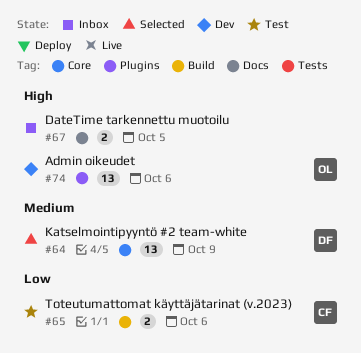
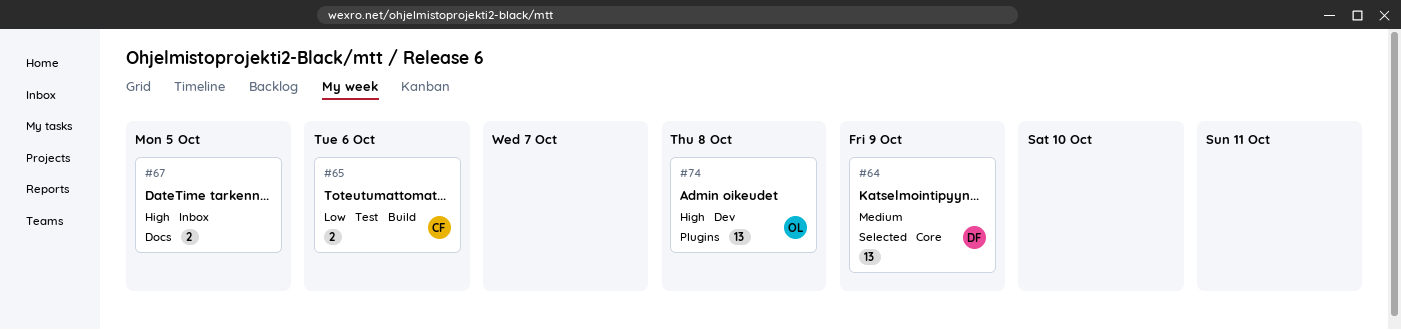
#74, due: Oct 6 -> Oct 8

